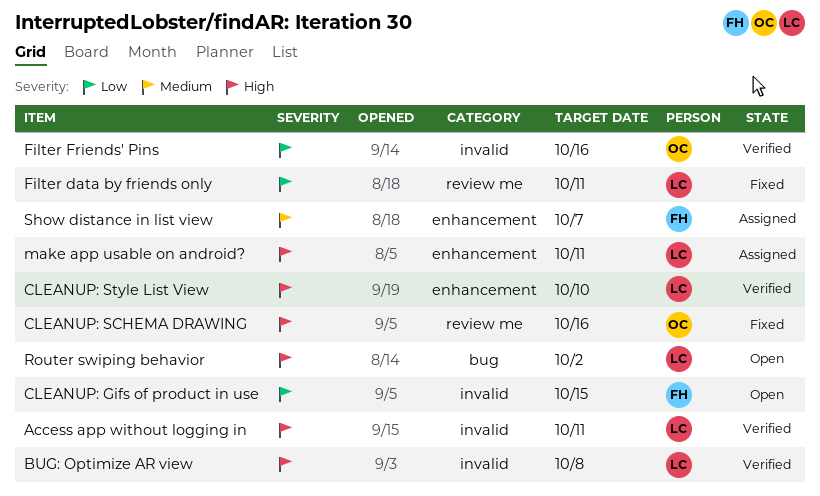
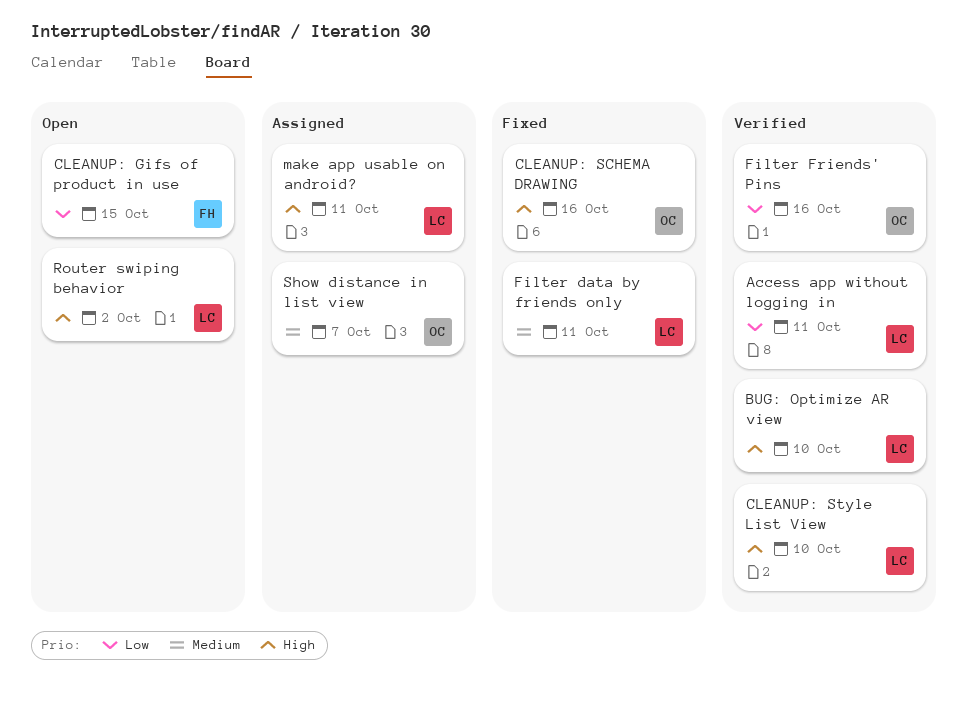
Access app without logging in, priority: High -> Low
BUG: Optimize AR view, due: Oct 8 -> Oct 10
Filter data by friends only, priority: Low -> Medium
Show distance in list view, owner: FH -> OC

